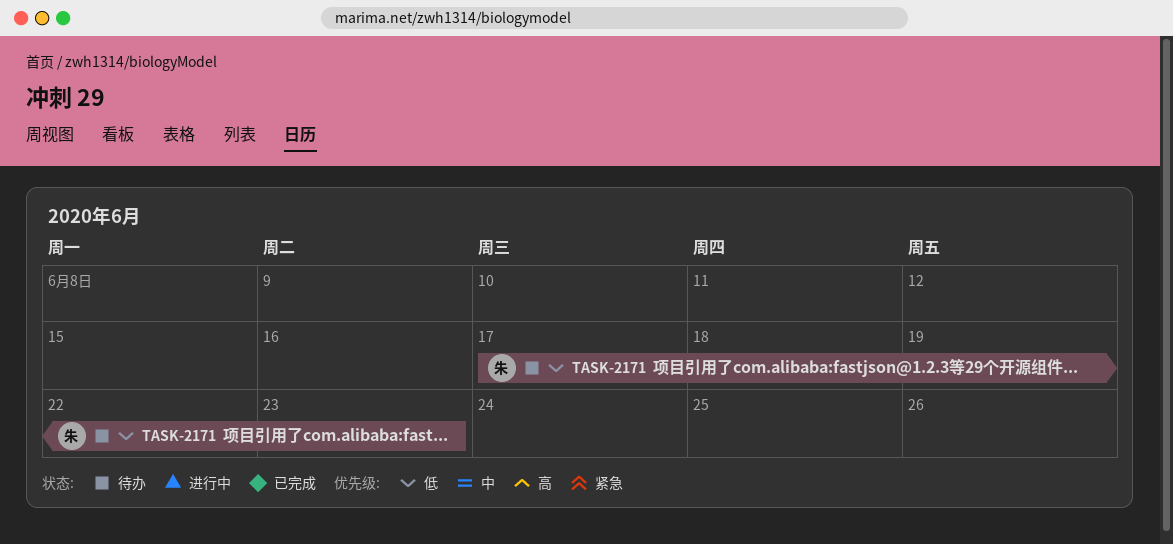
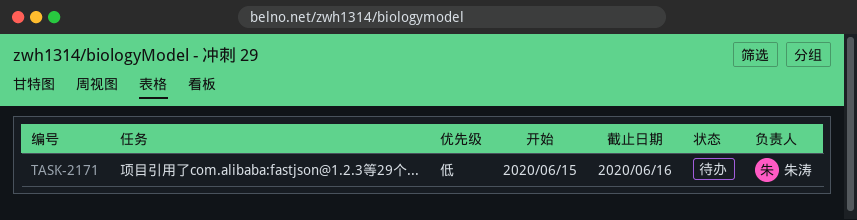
TASK-2171, start: Jun 17 -> Jun 15
TASK-2171, due: Jun 23 -> Jun 16

